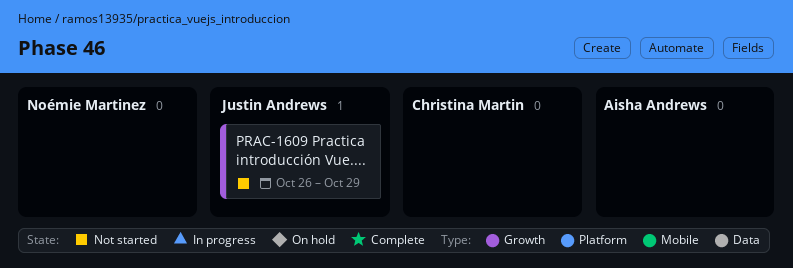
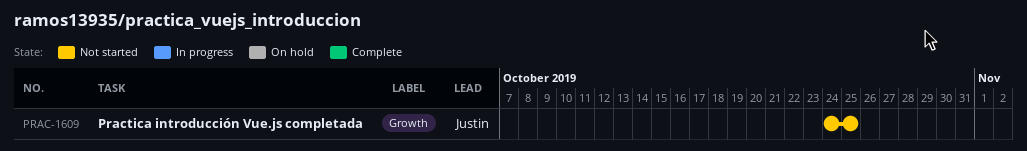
PRAC-1609, start: Oct 26 -> Oct 24
PRAC-1609, due: Oct 29 -> Oct 25

